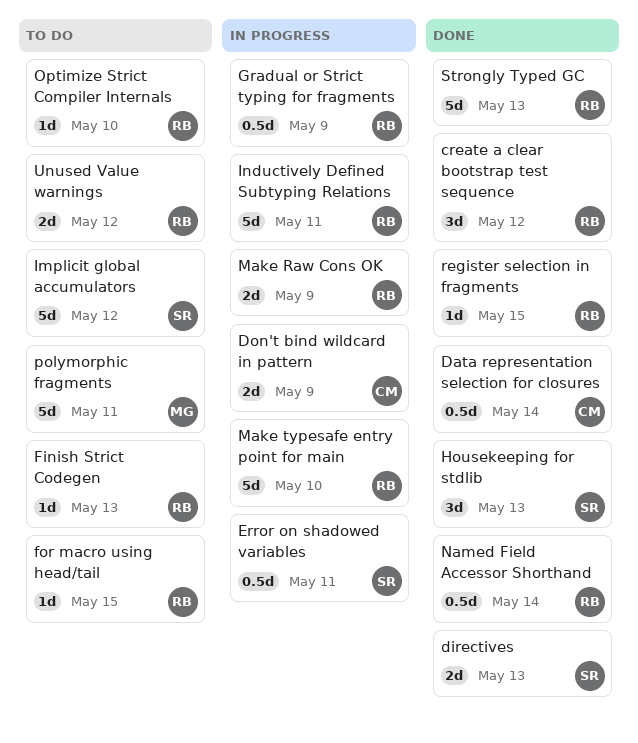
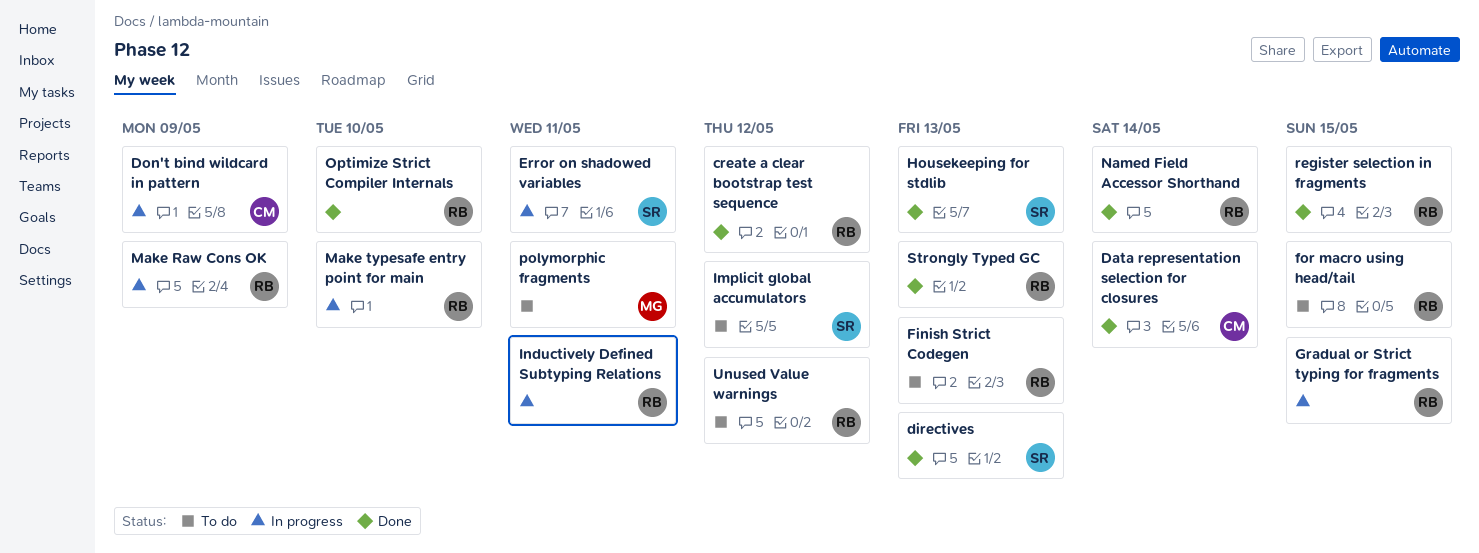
Gradual or Strict typing for fragments, due: May 9 -> May 15
Optimize Strict Compiler Internals, status: To do -> Done

